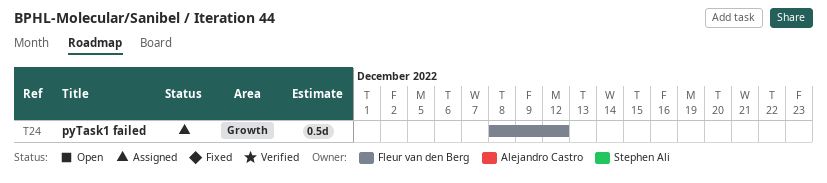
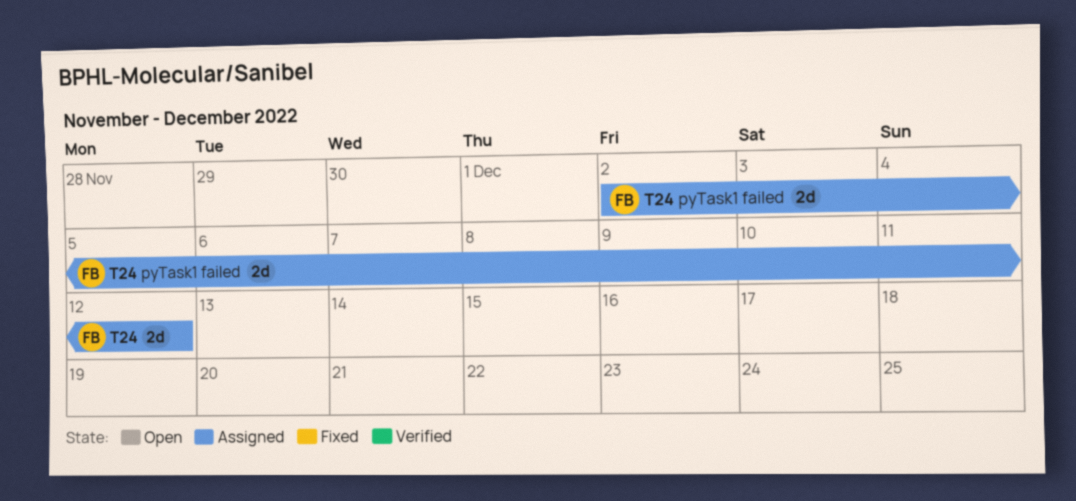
T24, estimate: 0.5d -> 2d
T24, start: Dec 8 -> Dec 2

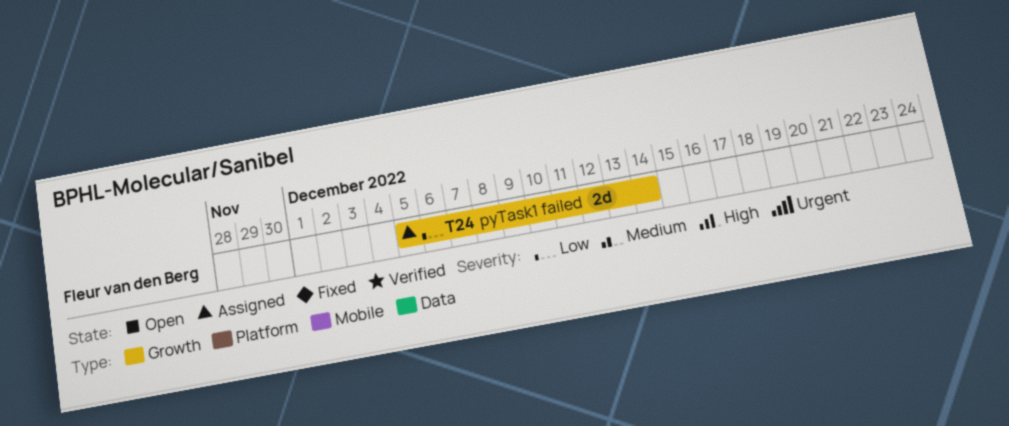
T24, start: Dec 2 -> Dec 5
T24, due: Dec 12 -> Dec 14

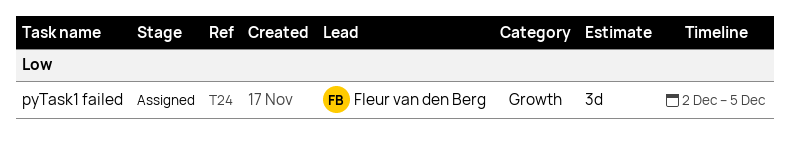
T24, estimate: 2d -> 3d
T24, start: Dec 5 -> Dec 2
T24, due: Dec 14 -> Dec 5

